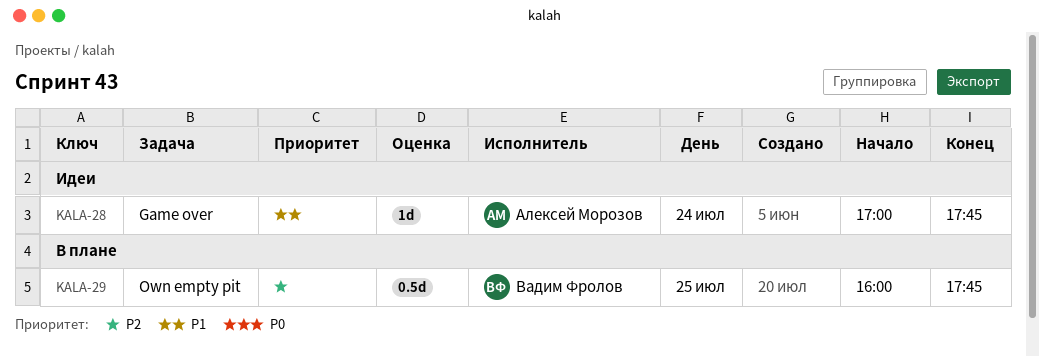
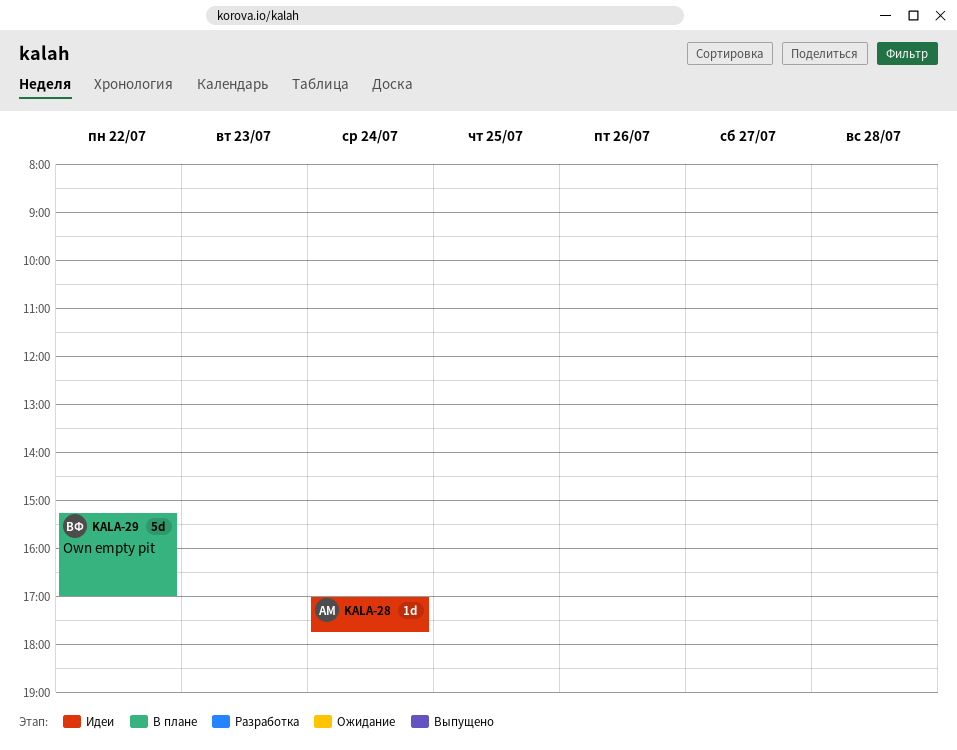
KALA-29, estimate: 0.5d -> 5d
KALA-29, day: Jul 25 -> Jul 22
KALA-29, begins: 16:00 -> 15:15
KALA-29, ends: 17:45 -> 17:00

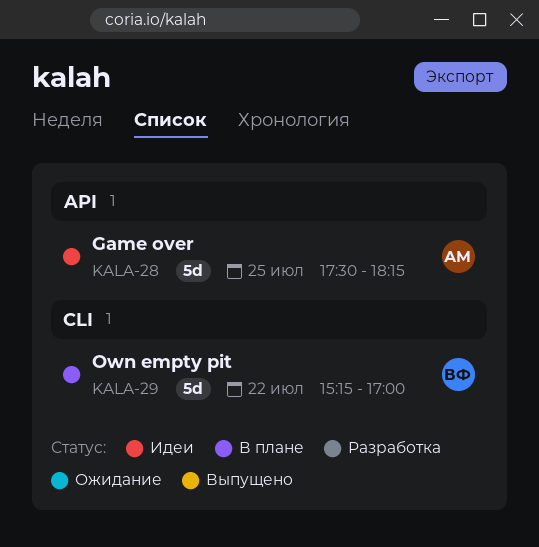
KALA-28, estimate: 1d -> 5d
KALA-28, day: Jul 24 -> Jul 25
KALA-28, begins: 17:00 -> 17:30
KALA-28, ends: 17:45 -> 18:15

